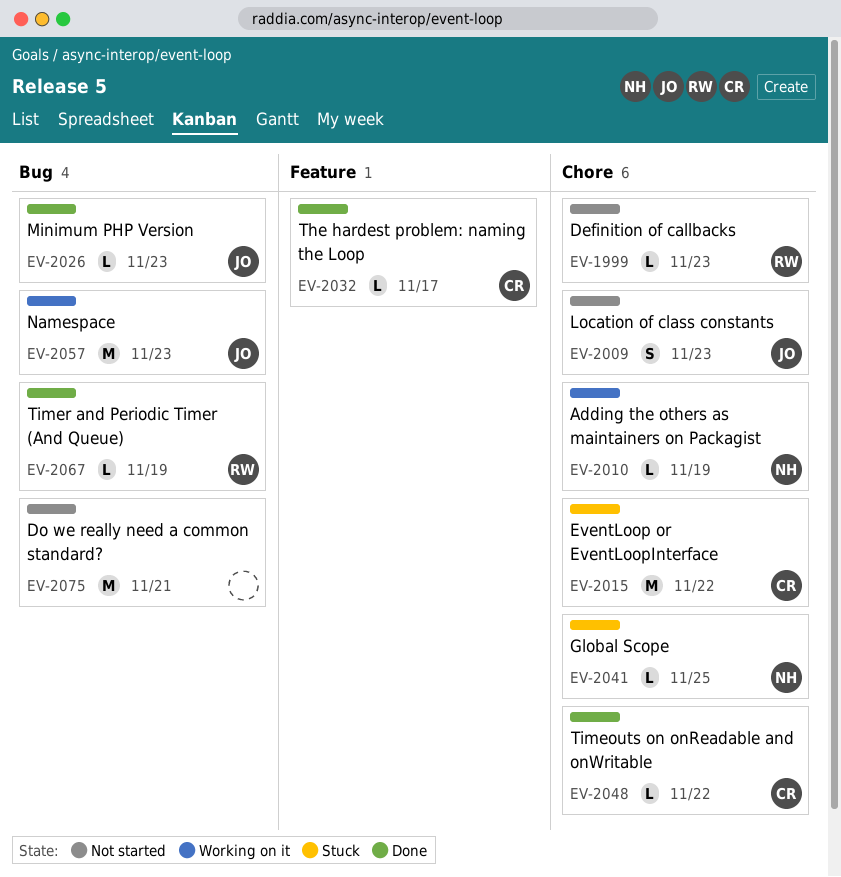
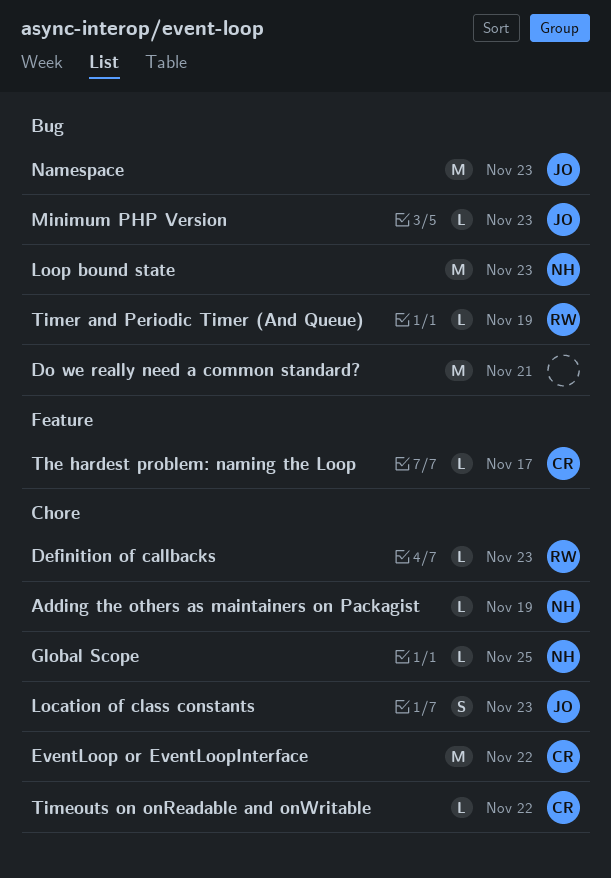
Loop bound state: none -> present

